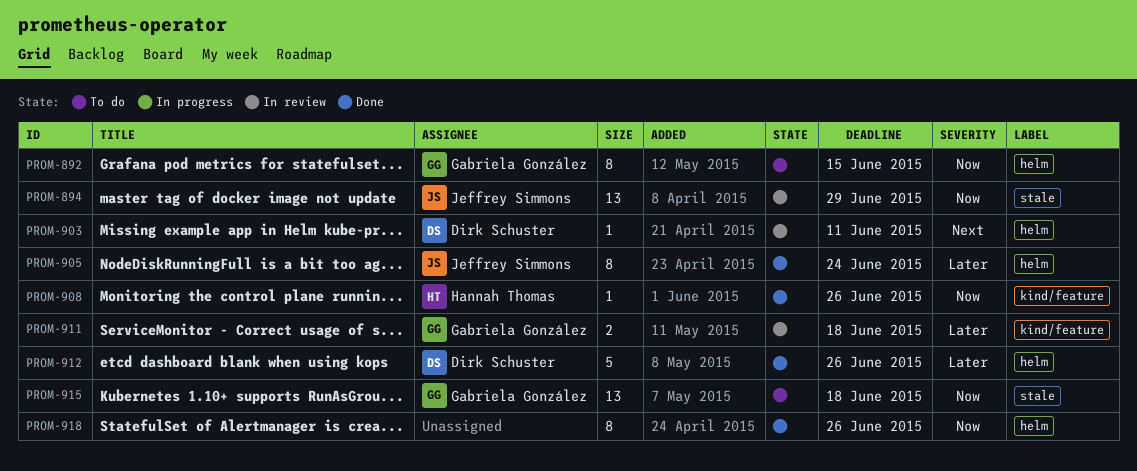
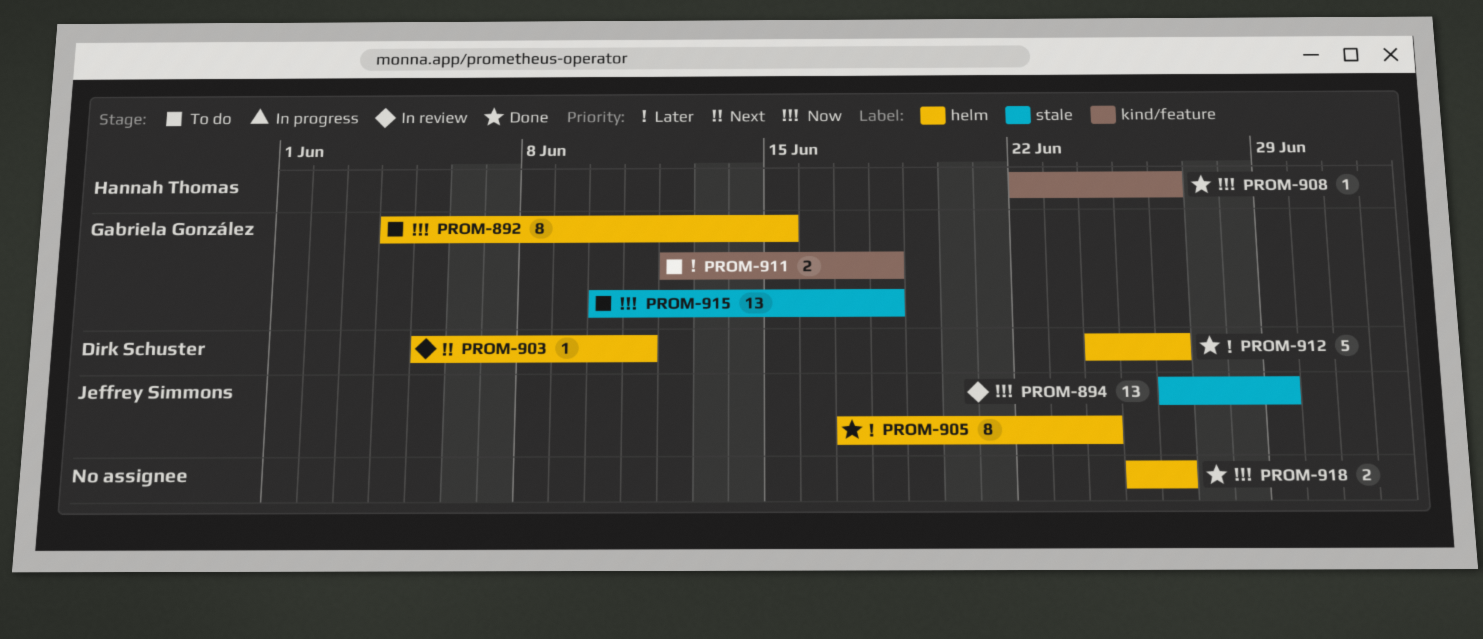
PROM-911, status: In review -> To do
PROM-918, estimate: 8 -> 2

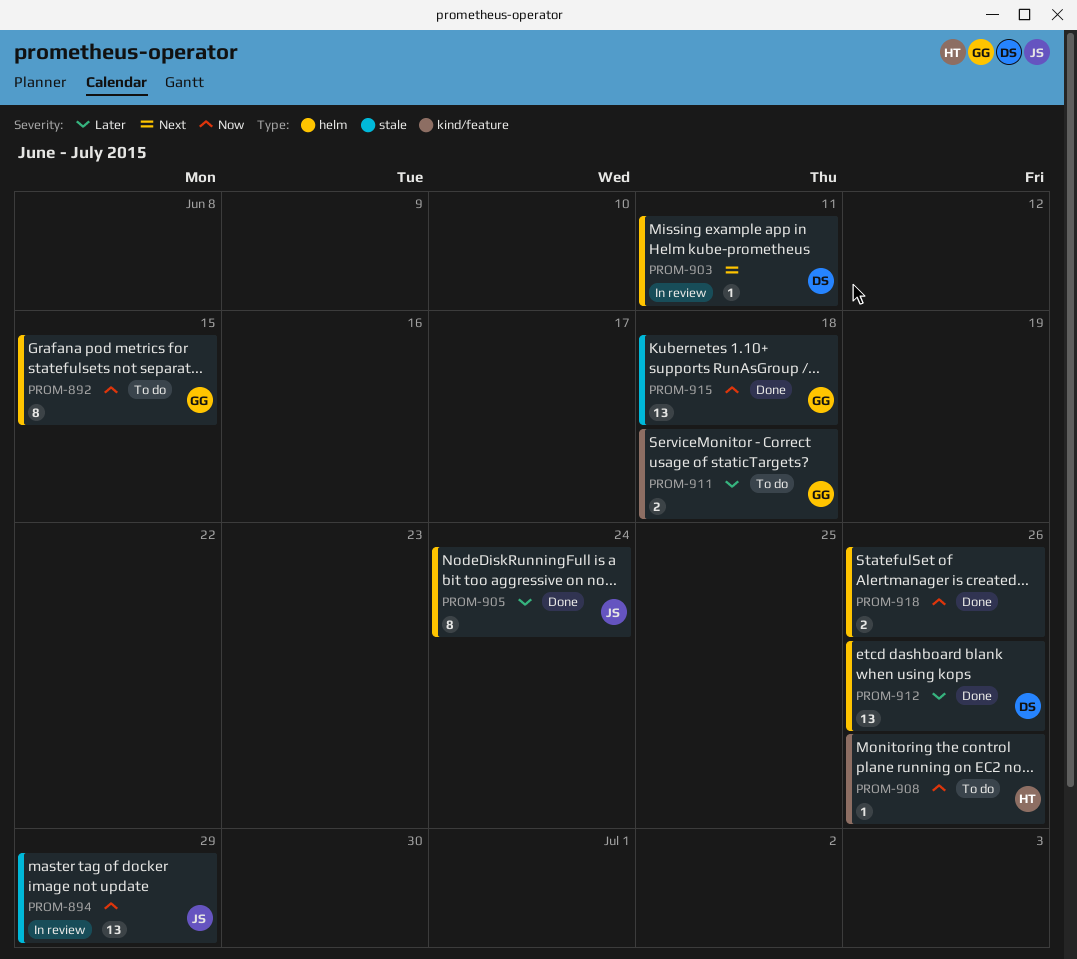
PROM-908, status: Done -> To do
PROM-912, estimate: 5 -> 13
PROM-915, status: To do -> Done

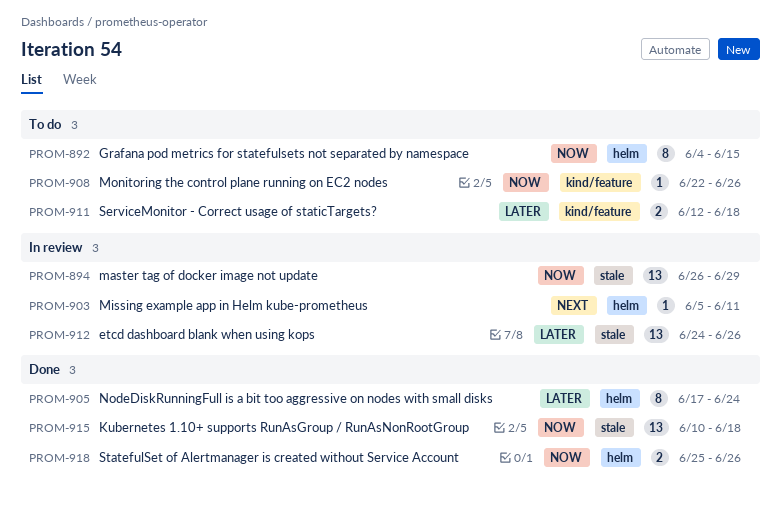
PROM-912, status: Done -> In review
PROM-912, label: helm -> stale

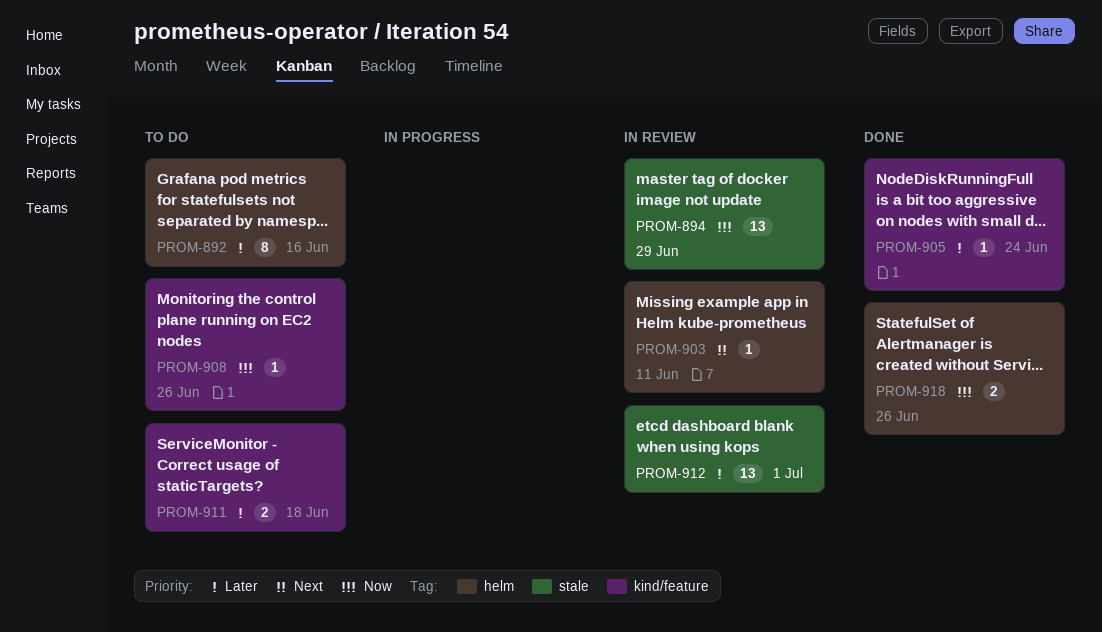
PROM-892, priority: Now -> Later
PROM-892, due: Jun 15 -> Jun 16
PROM-905, label: helm -> kind/feature
PROM-905, estimate: 8 -> 1
PROM-912, due: Jun 26 -> Jul 1
PROM-915: present -> none

